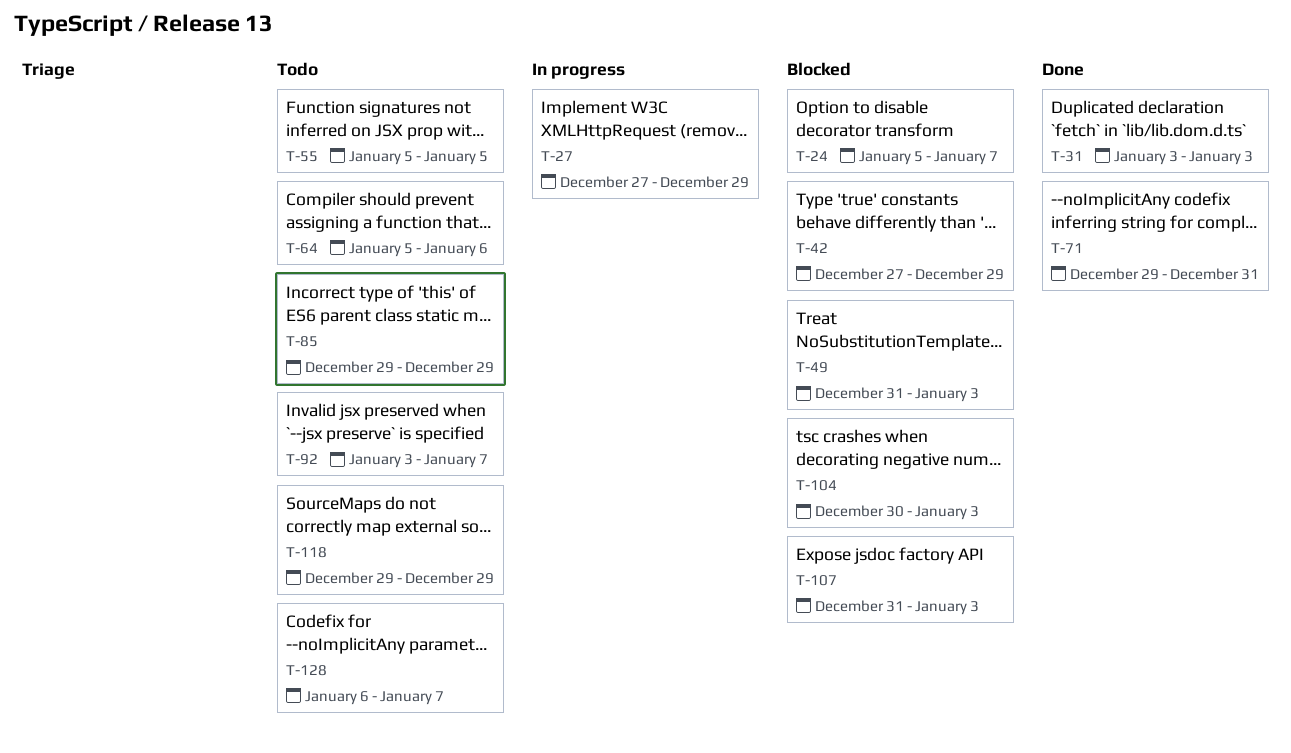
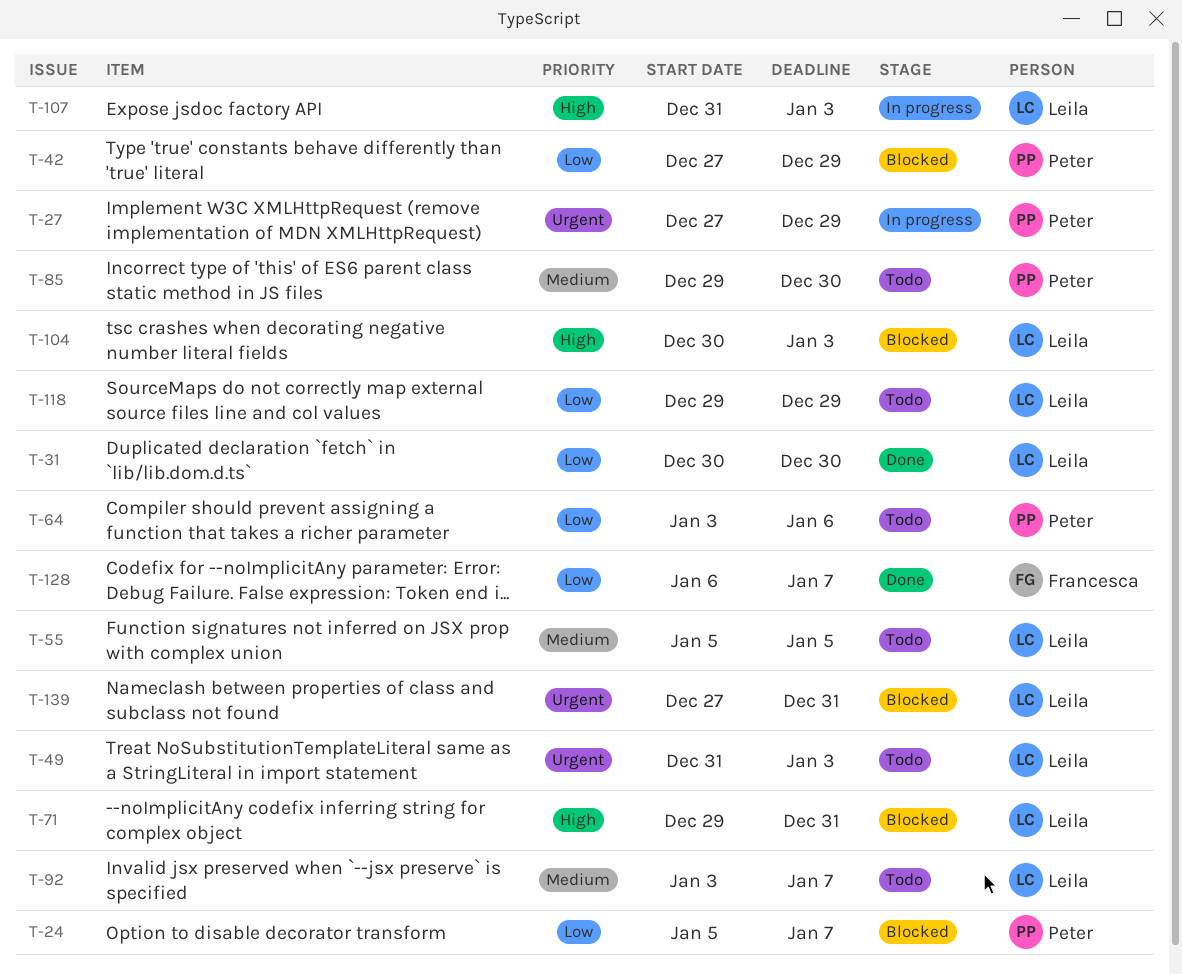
T-31, start: Jan 3 -> Dec 30
T-31, due: Jan 3 -> Dec 30
T-49, status: Blocked -> Todo
T-64, start: Jan 5 -> Jan 3
T-71, status: Done -> Blocked
T-85, due: Dec 29 -> Dec 30
T-107, status: Blocked -> In progress
T-128, status: Todo -> Done
T-139: none -> present

